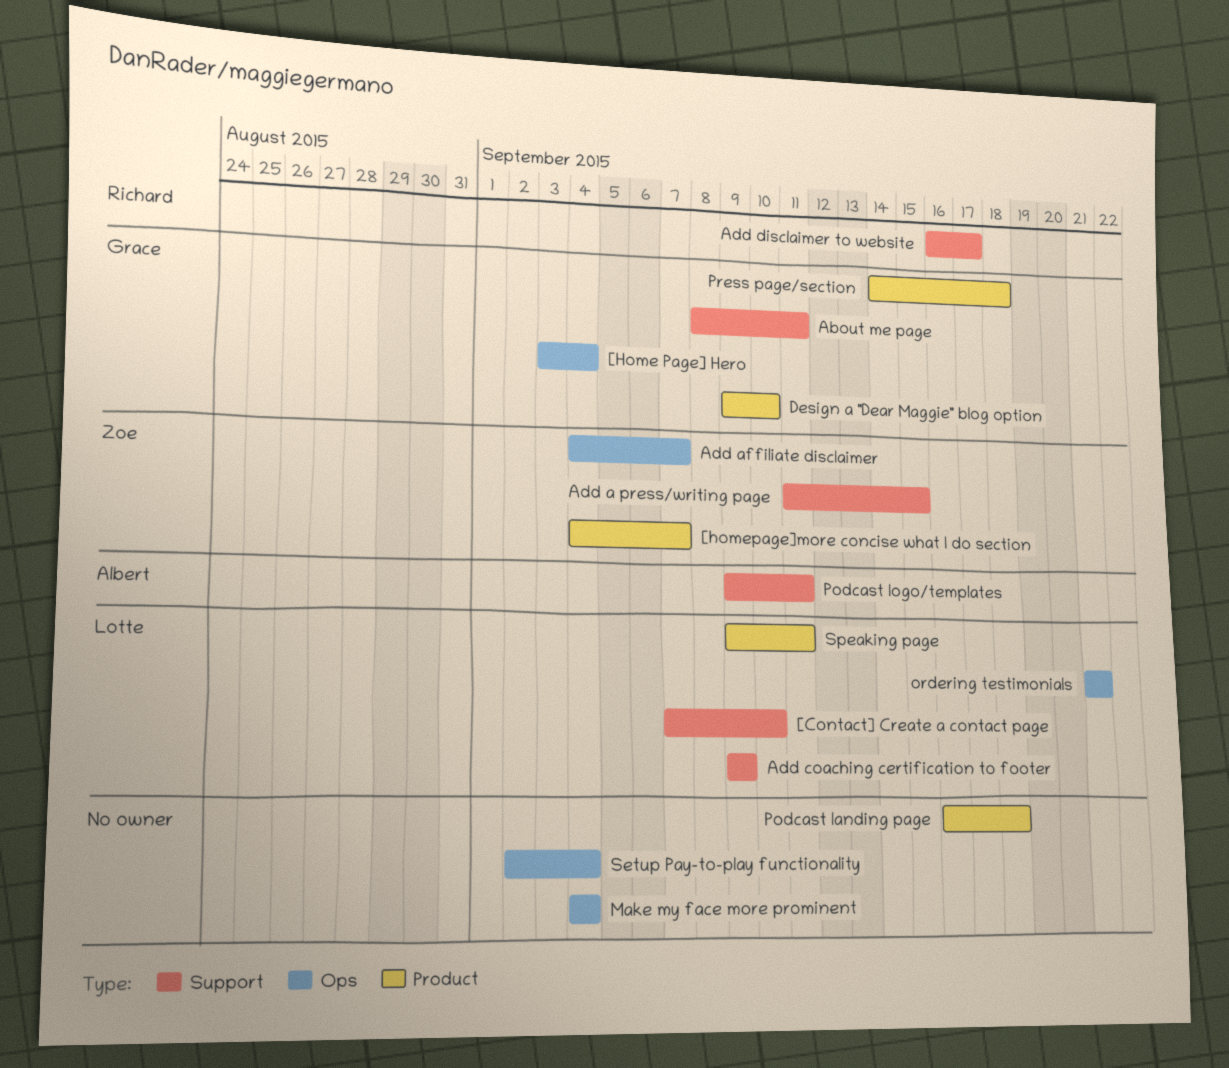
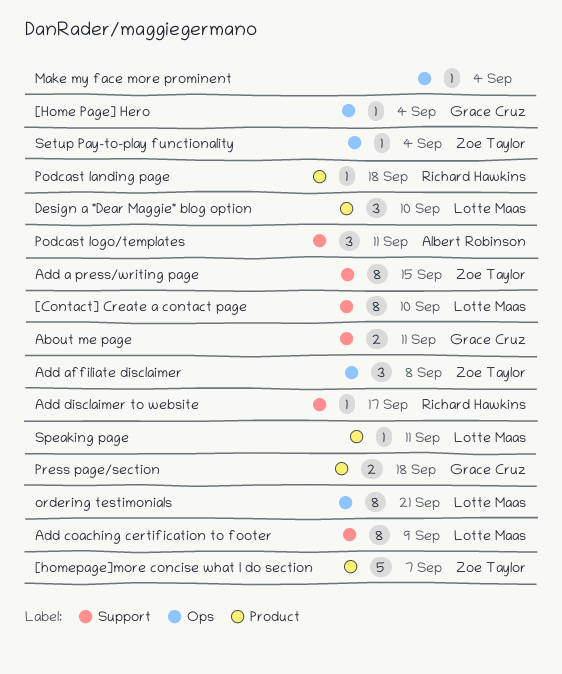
Add affiliate disclaimer, due: Sep 7 -> Sep 8
Design a "Dear Maggie" blog option, owner: Grace Cruz -> Lotte Maas
Podcast landing page, owner: none -> Richard Hawkins
Setup Pay-to-play functionality, owner: none -> Zoe Taylor

